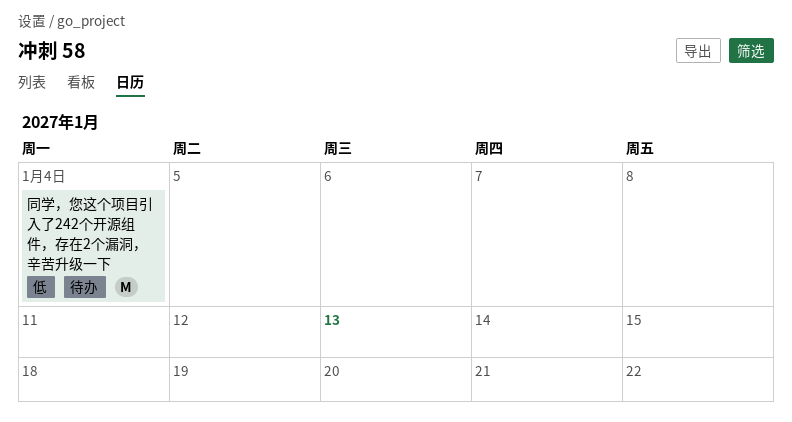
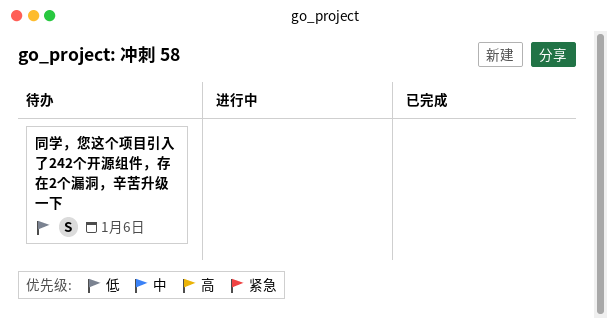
同学，您这个项目引入了242个开源组件，存在2个漏洞，辛苦升级一下, estimate: M -> S
同学，您这个项目引入了242个开源组件，存在2个漏洞，辛苦升级一下, due: Jan 4 -> Jan 6

